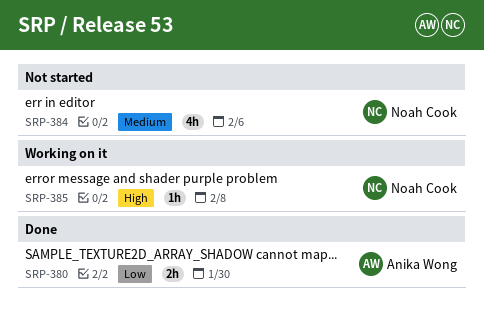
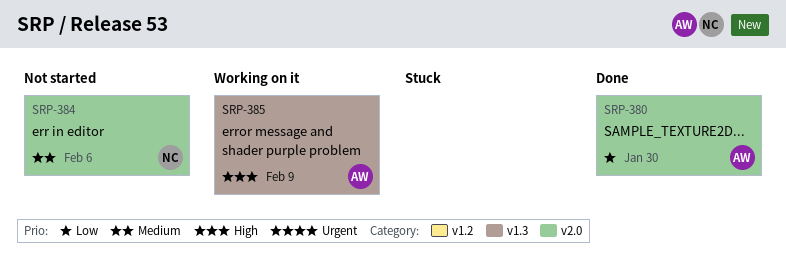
SRP-385, owner: Noah Cook -> Anika Wong
SRP-385, due: Feb 8 -> Feb 9

